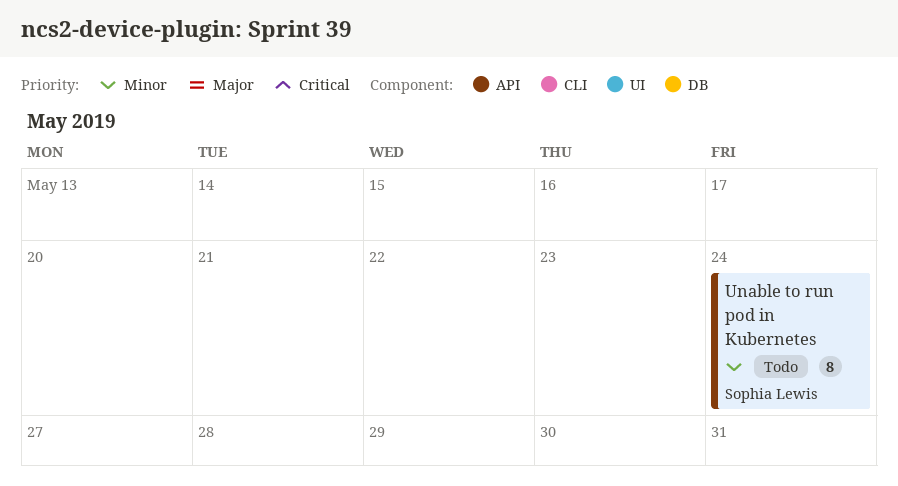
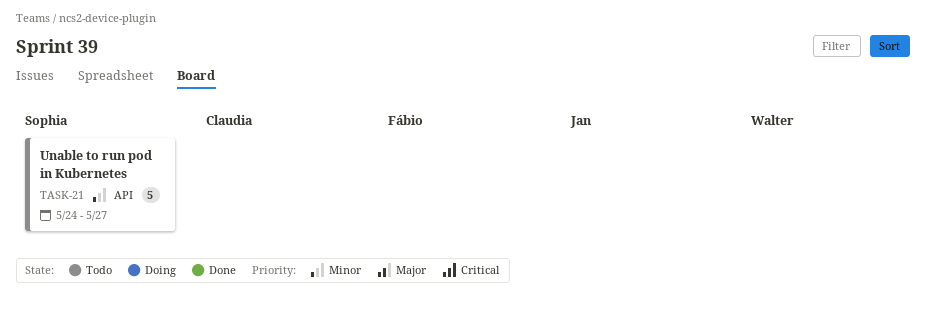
Unable to run pod in Kubernetes, estimate: 8 -> 5
Unable to run pod in Kubernetes, due: May 24 -> May 27

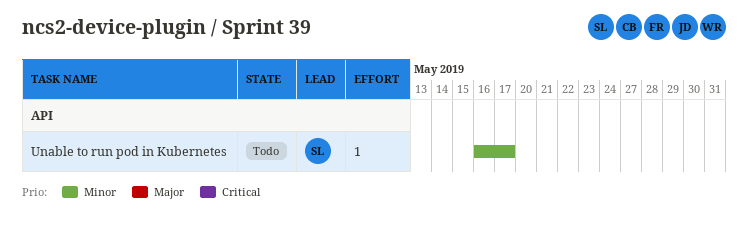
Unable to run pod in Kubernetes, estimate: 5 -> 1
Unable to run pod in Kubernetes, start: May 24 -> May 16
Unable to run pod in Kubernetes, due: May 27 -> May 17

